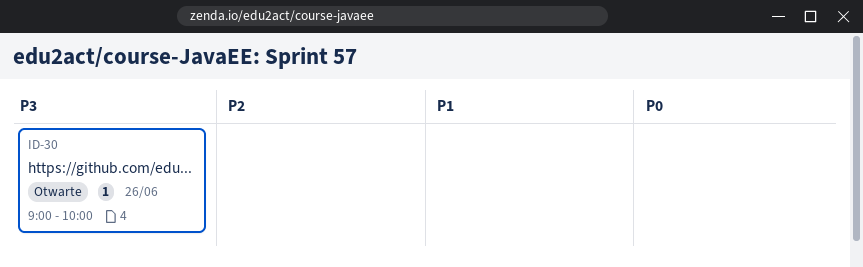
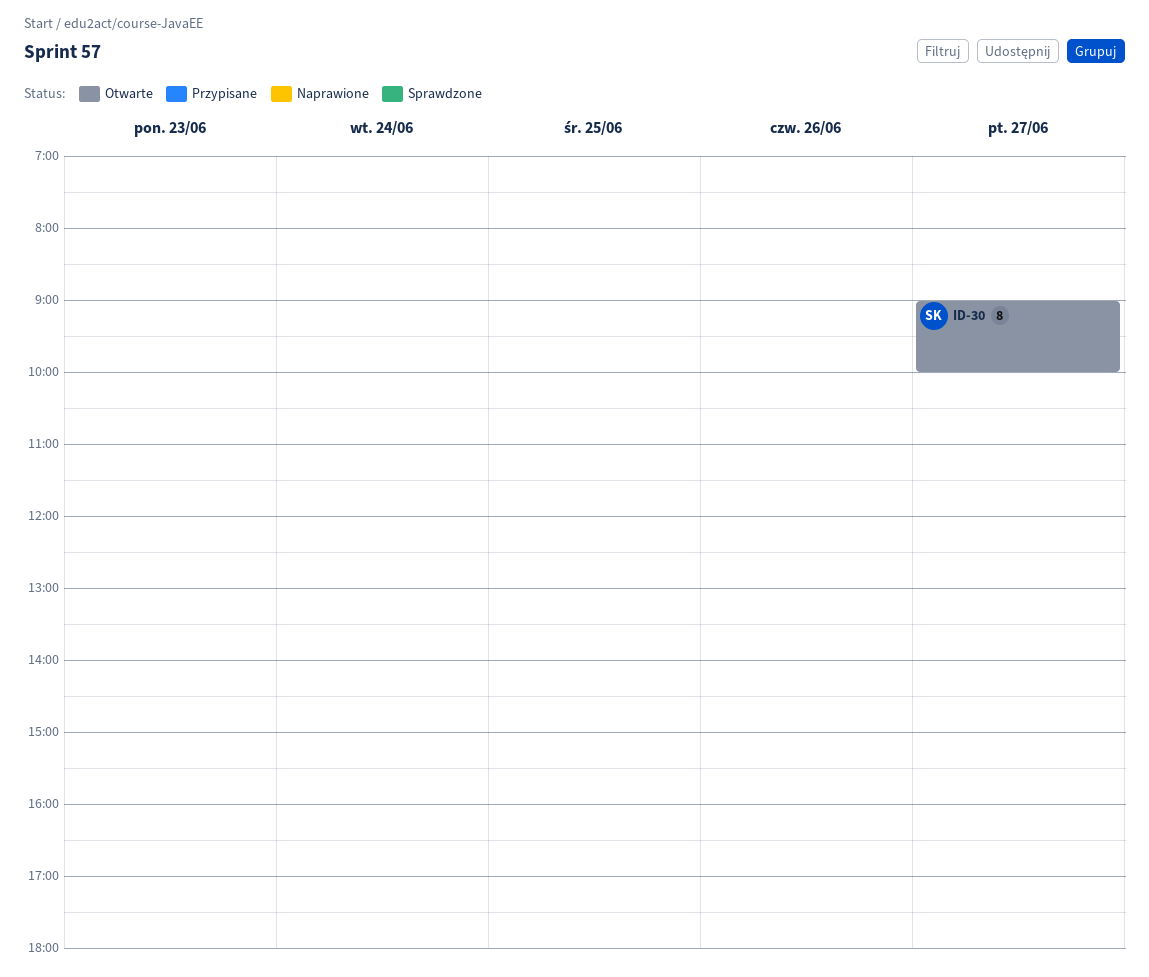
ID-30, estimate: 1 -> 8
ID-30, day: Jun 26 -> Jun 27

